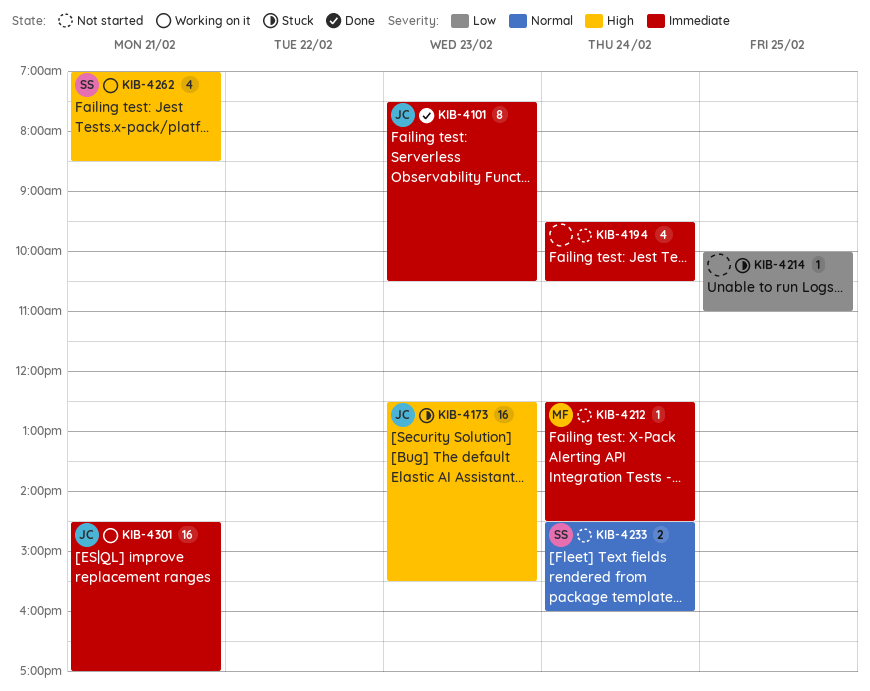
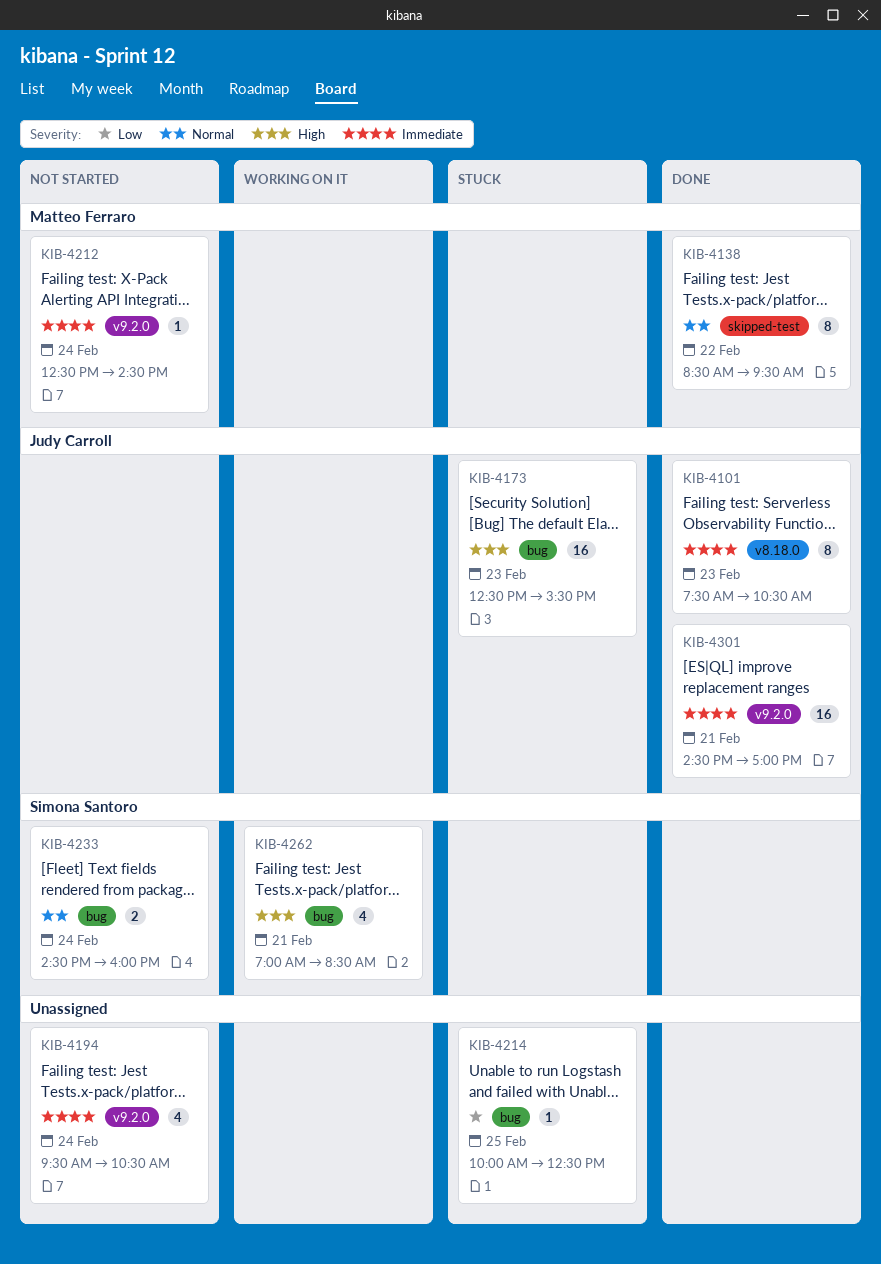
KIB-4138: none -> present
KIB-4214, ends: 11:00 -> 12:30
KIB-4301, status: Working on it -> Done

